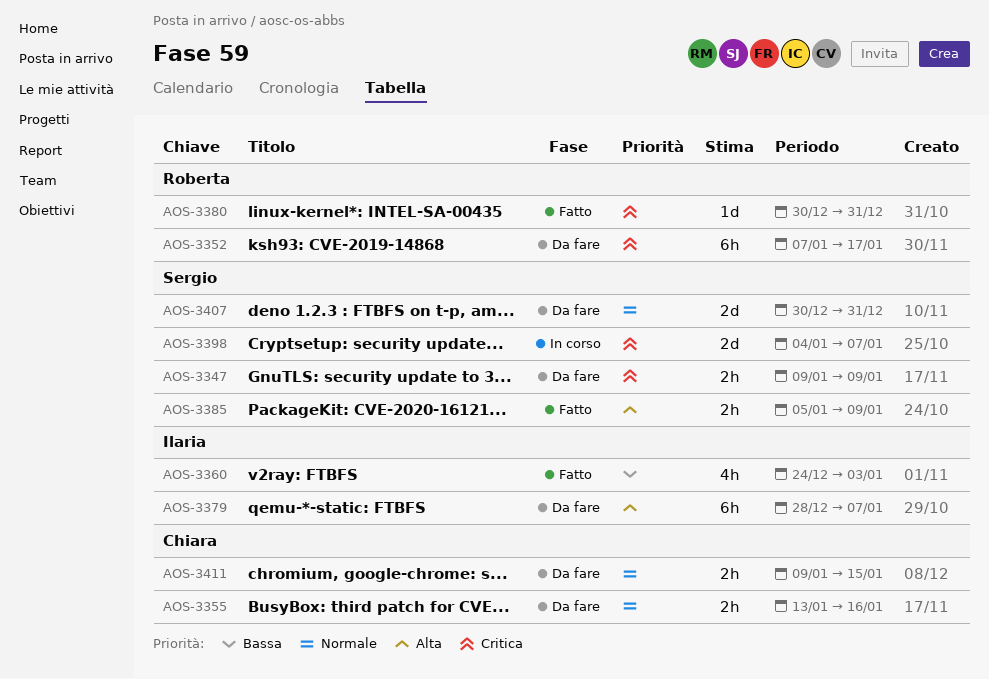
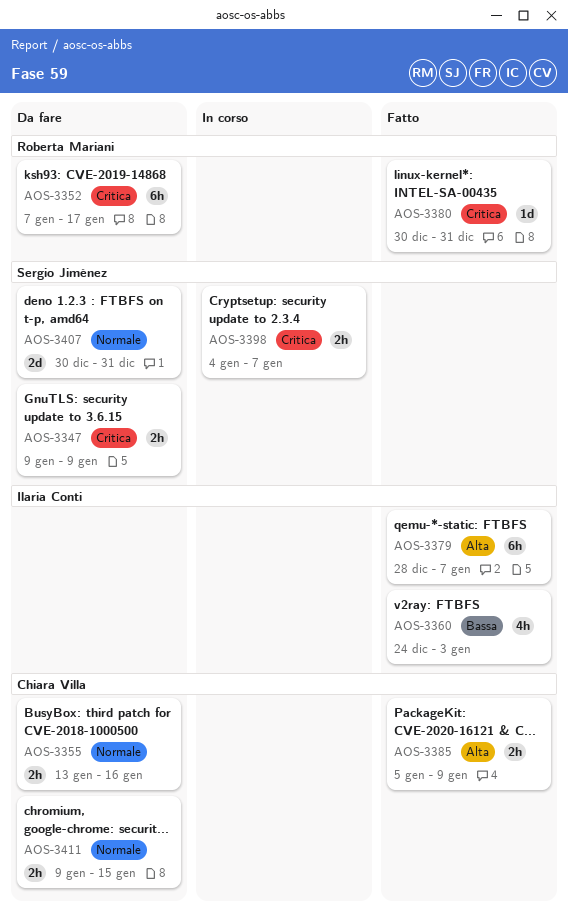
AOS-3379, status: Da fare -> Fatto
AOS-3385, owner: Sergio Jiménez -> Chiara Villa
AOS-3398, estimate: 2d -> 2h

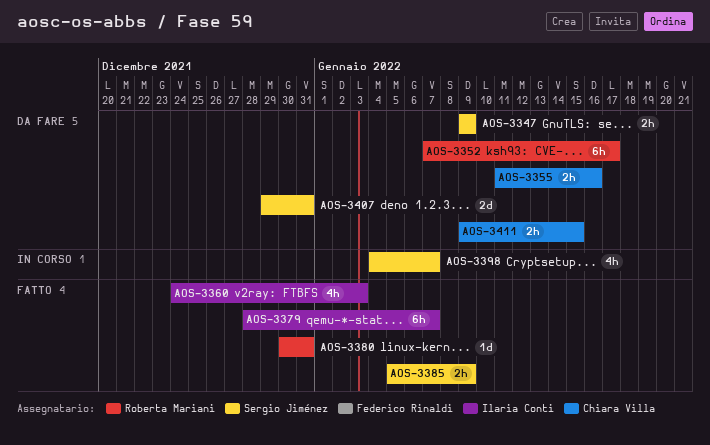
AOS-3355, start: Jan 13 -> Jan 11
AOS-3385, owner: Chiara Villa -> Sergio Jiménez
AOS-3398, estimate: 2h -> 4h
AOS-3407, start: Dec 30 -> Dec 29

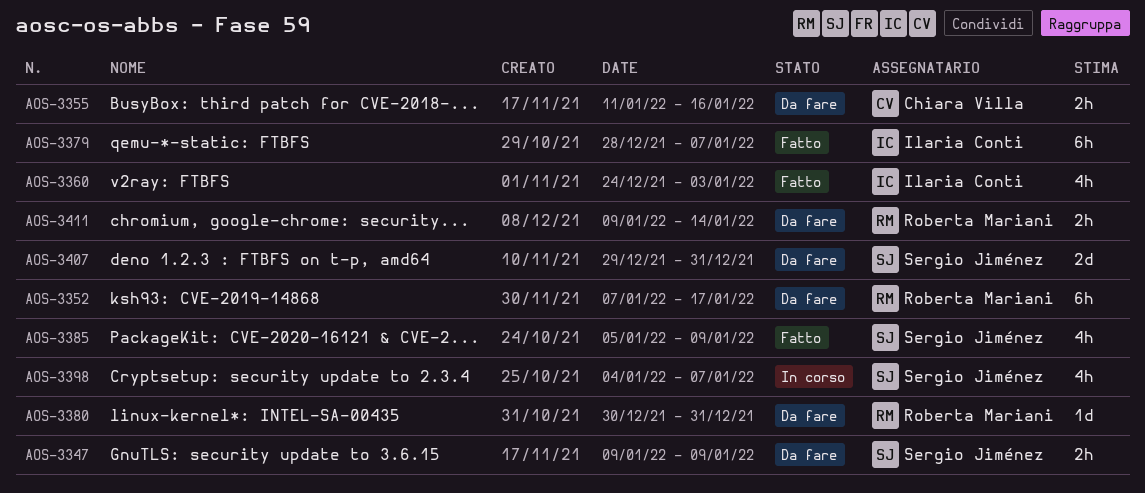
AOS-3380, status: Fatto -> Da fare
AOS-3385, estimate: 2h -> 4h
AOS-3411, owner: Chiara Villa -> Roberta Mariani
AOS-3411, due: Jan 15 -> Jan 14

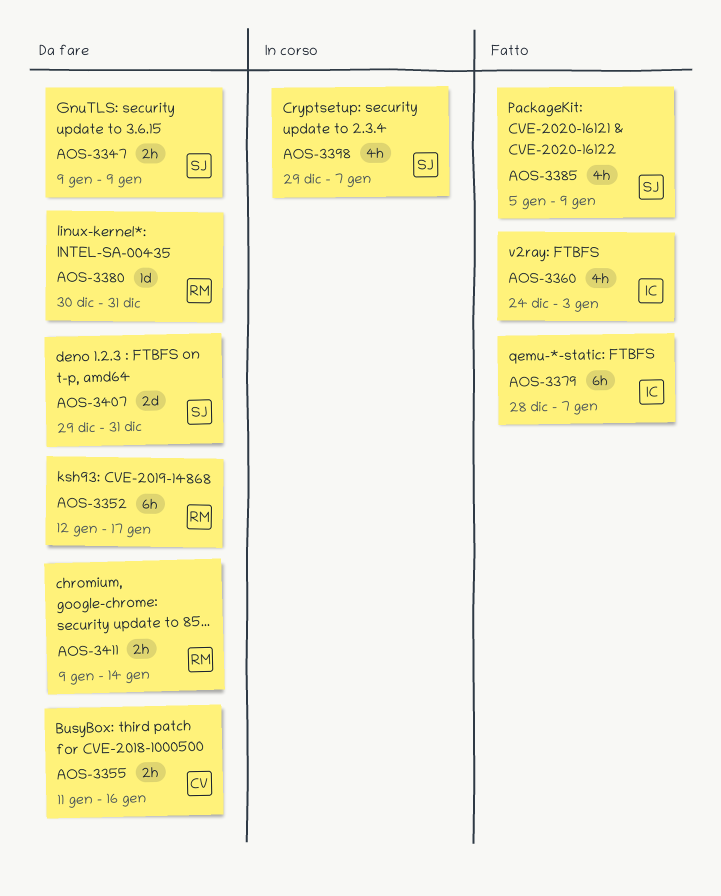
AOS-3352, start: Jan 7 -> Jan 12
AOS-3398, start: Jan 4 -> Dec 29

